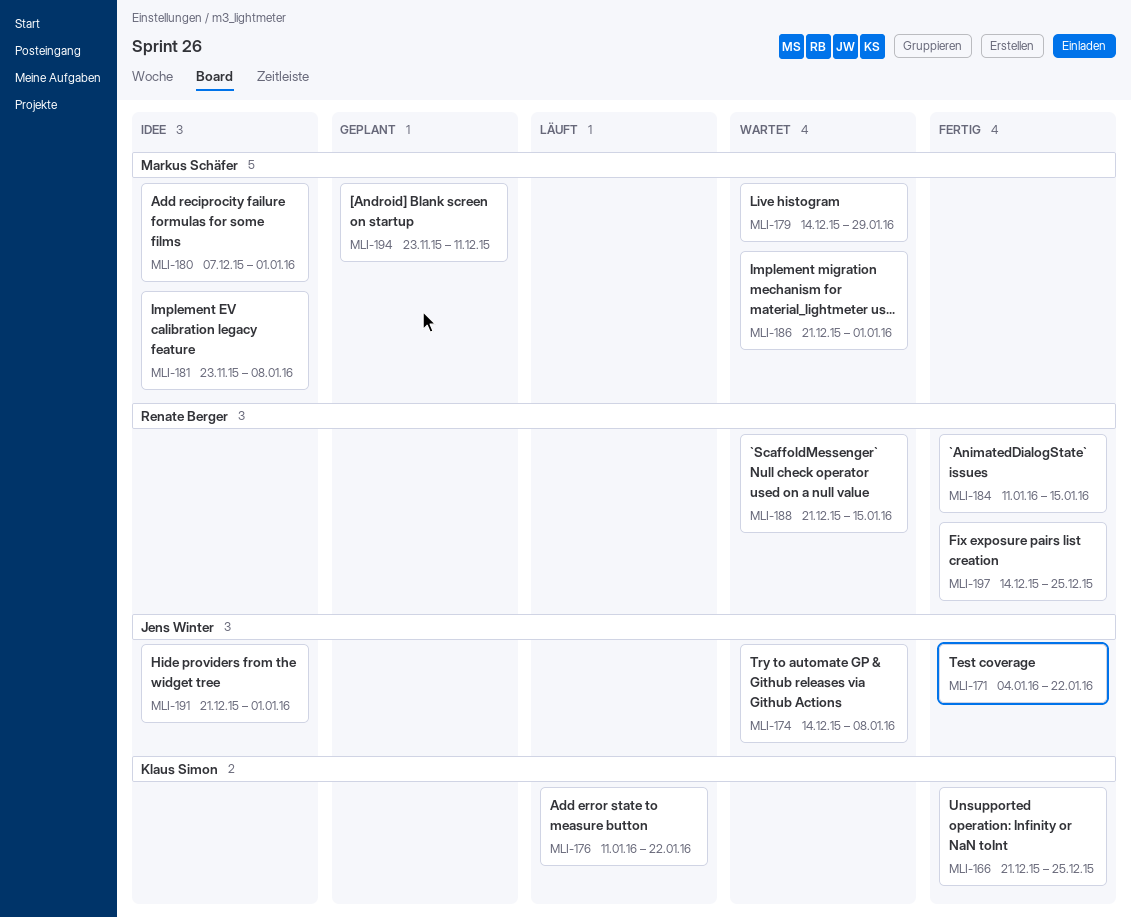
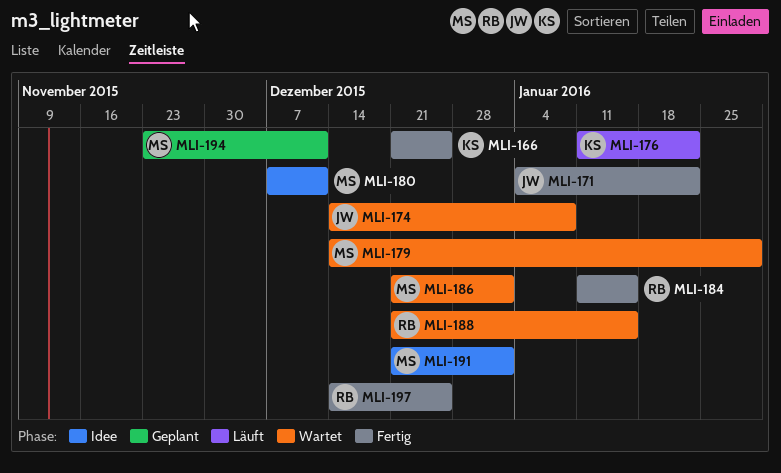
MLI-180, due: Jan 1 -> Dec 11
MLI-181: present -> none
MLI-191, owner: Jens Winter -> Markus Schäfer

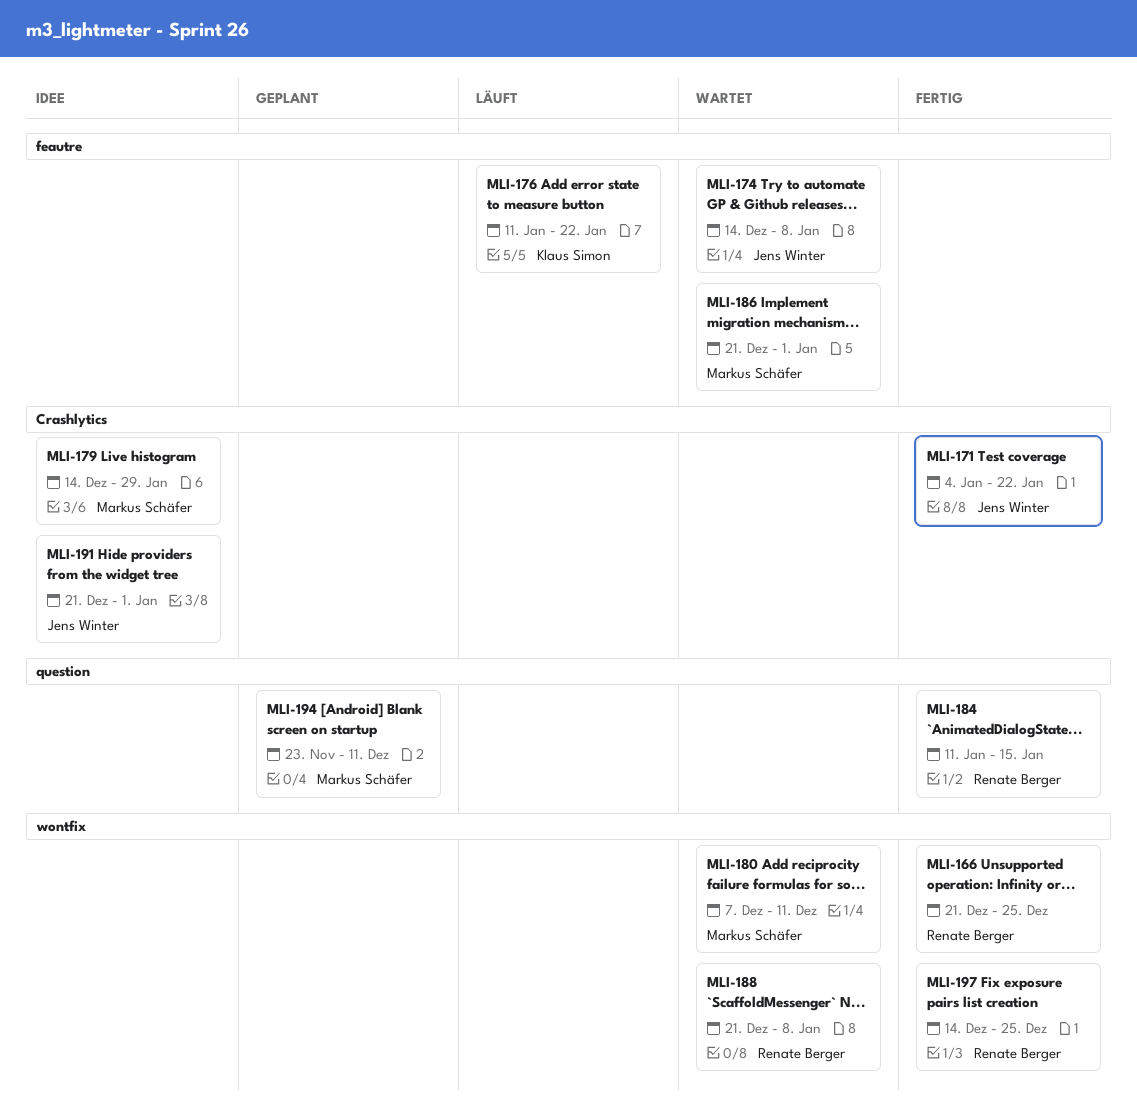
MLI-166, owner: Klaus Simon -> Renate Berger
MLI-179, status: Wartet -> Idee
MLI-180, status: Idee -> Wartet
MLI-188, due: Jan 15 -> Jan 8
MLI-191, owner: Markus Schäfer -> Jens Winter

